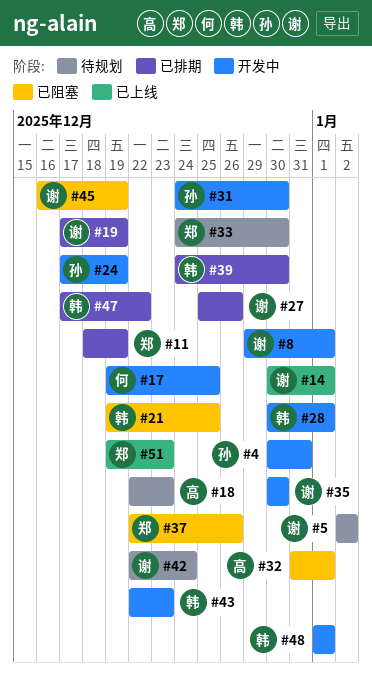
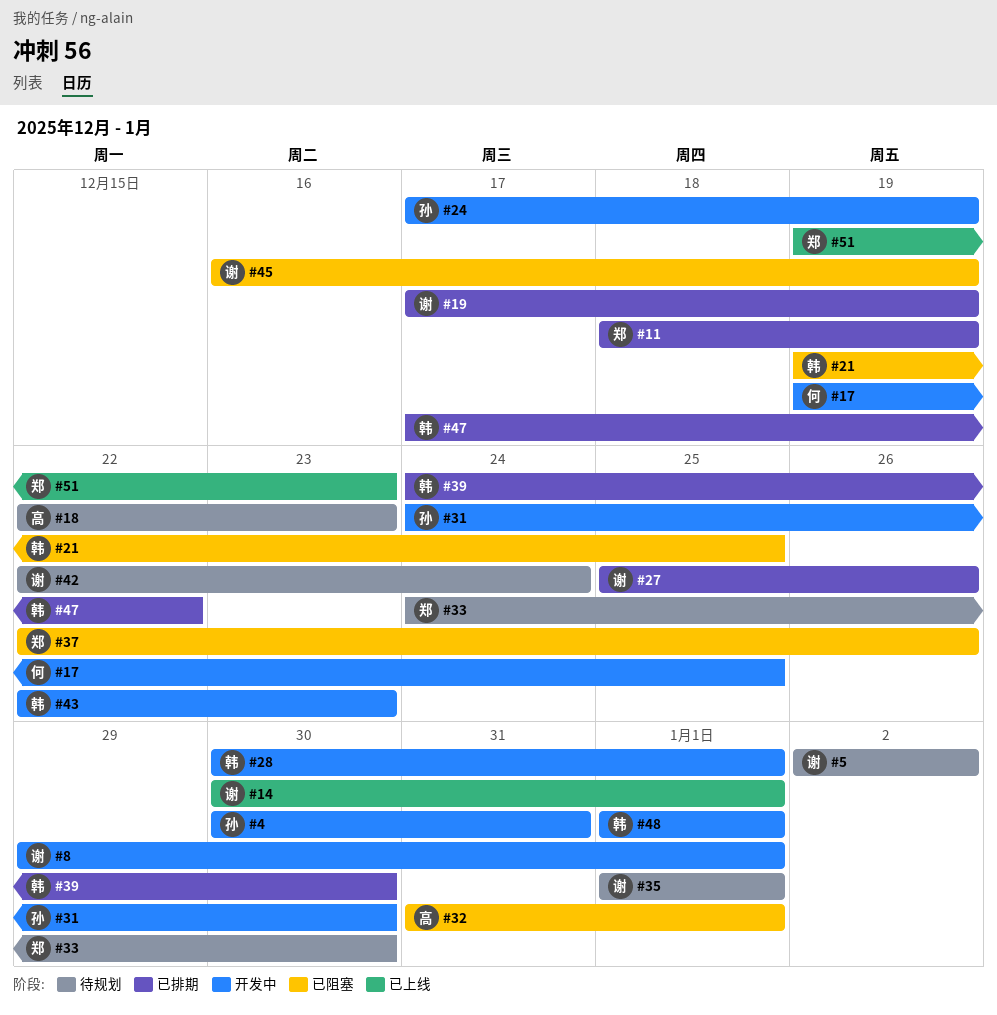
#35, status: 开发中 -> 待规划
#35, start: Dec 30 -> Jan 1
#35, due: Dec 30 -> Jan 1

